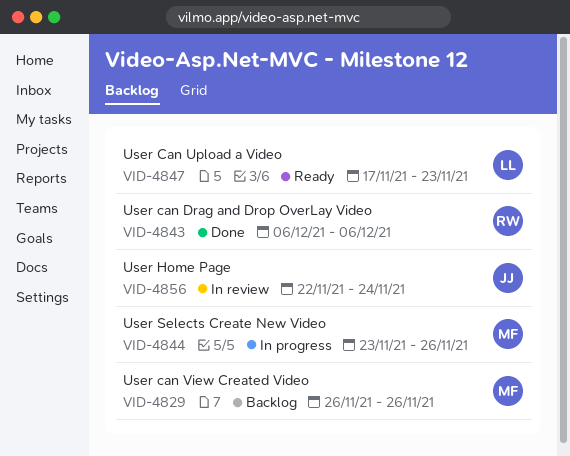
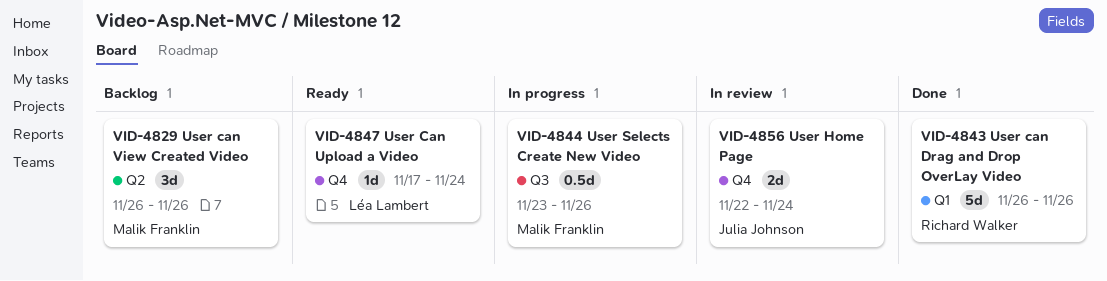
VID-4843, start: Dec 6 -> Nov 26
VID-4843, due: Dec 6 -> Nov 26
VID-4847, due: Nov 23 -> Nov 24

